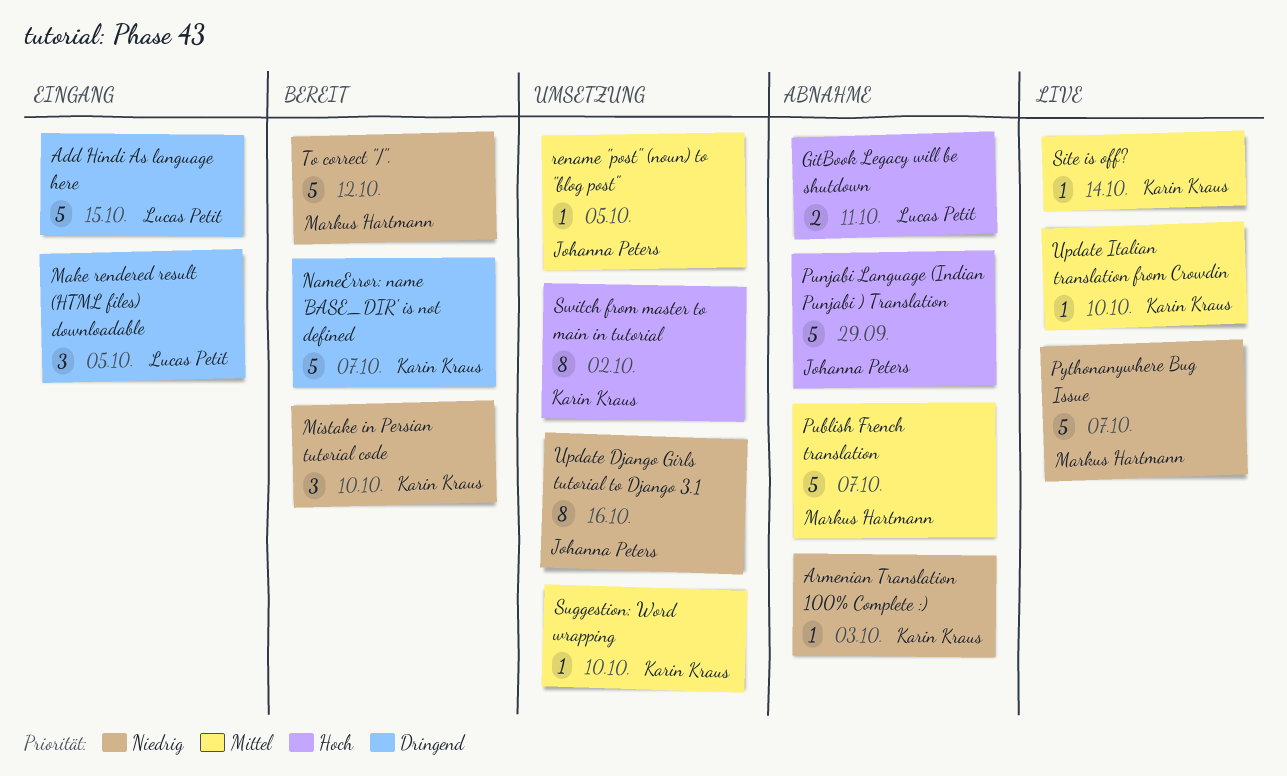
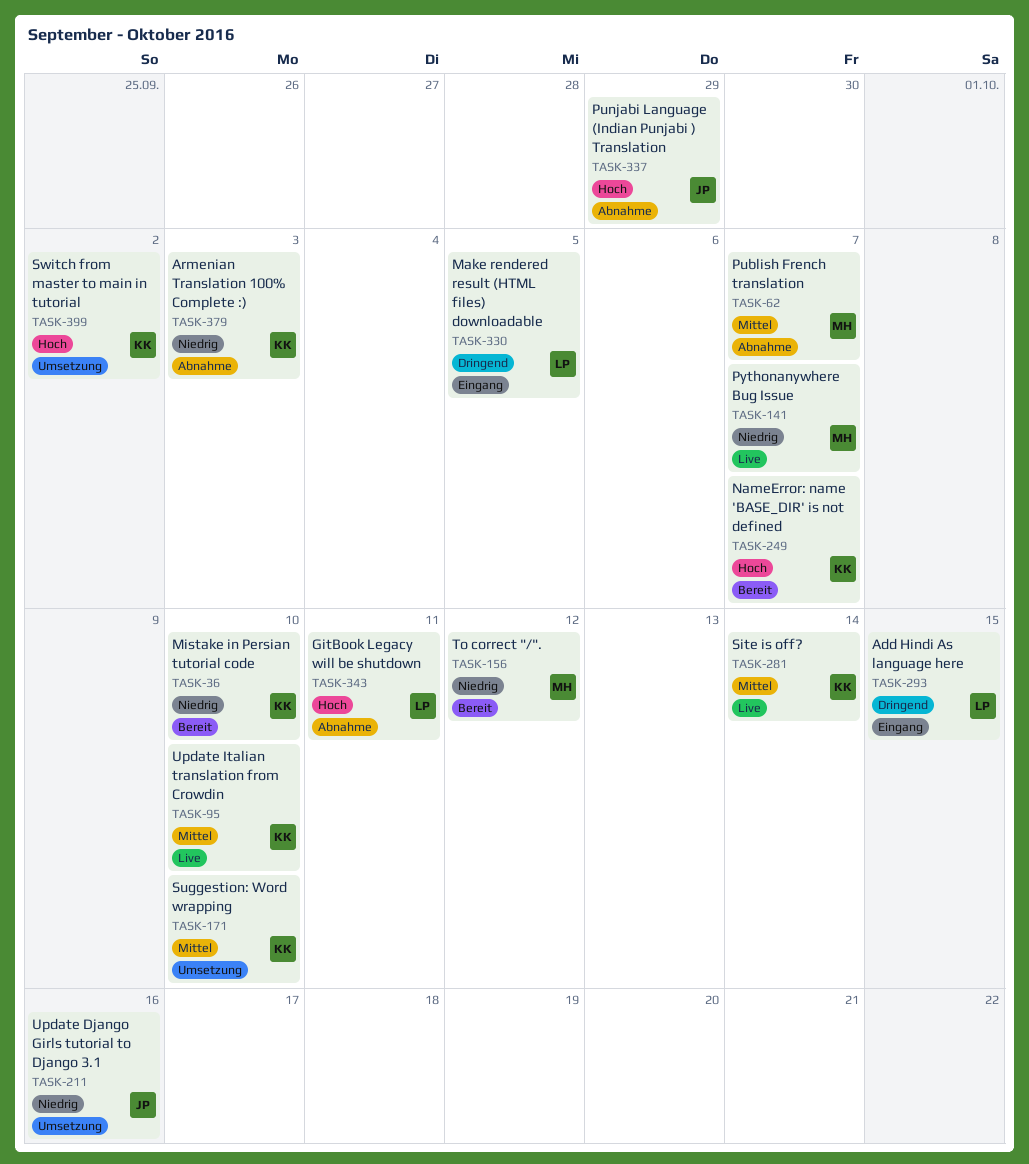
NameError: name 'BASE_DIR' is not defined, priority: Dringend -> Hoch
rename "post" (noun) to "blog post": present -> none

